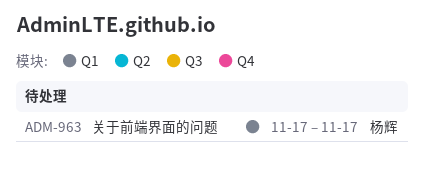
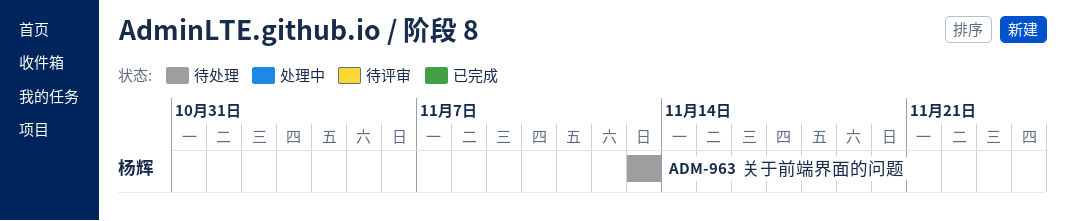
ADM-963, start: Nov 17 -> Nov 13
ADM-963, due: Nov 17 -> Nov 13

